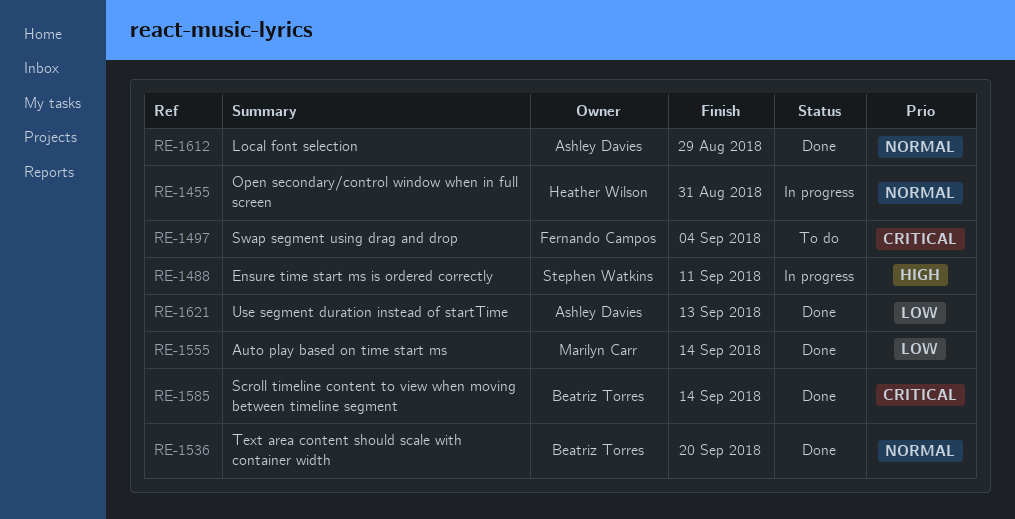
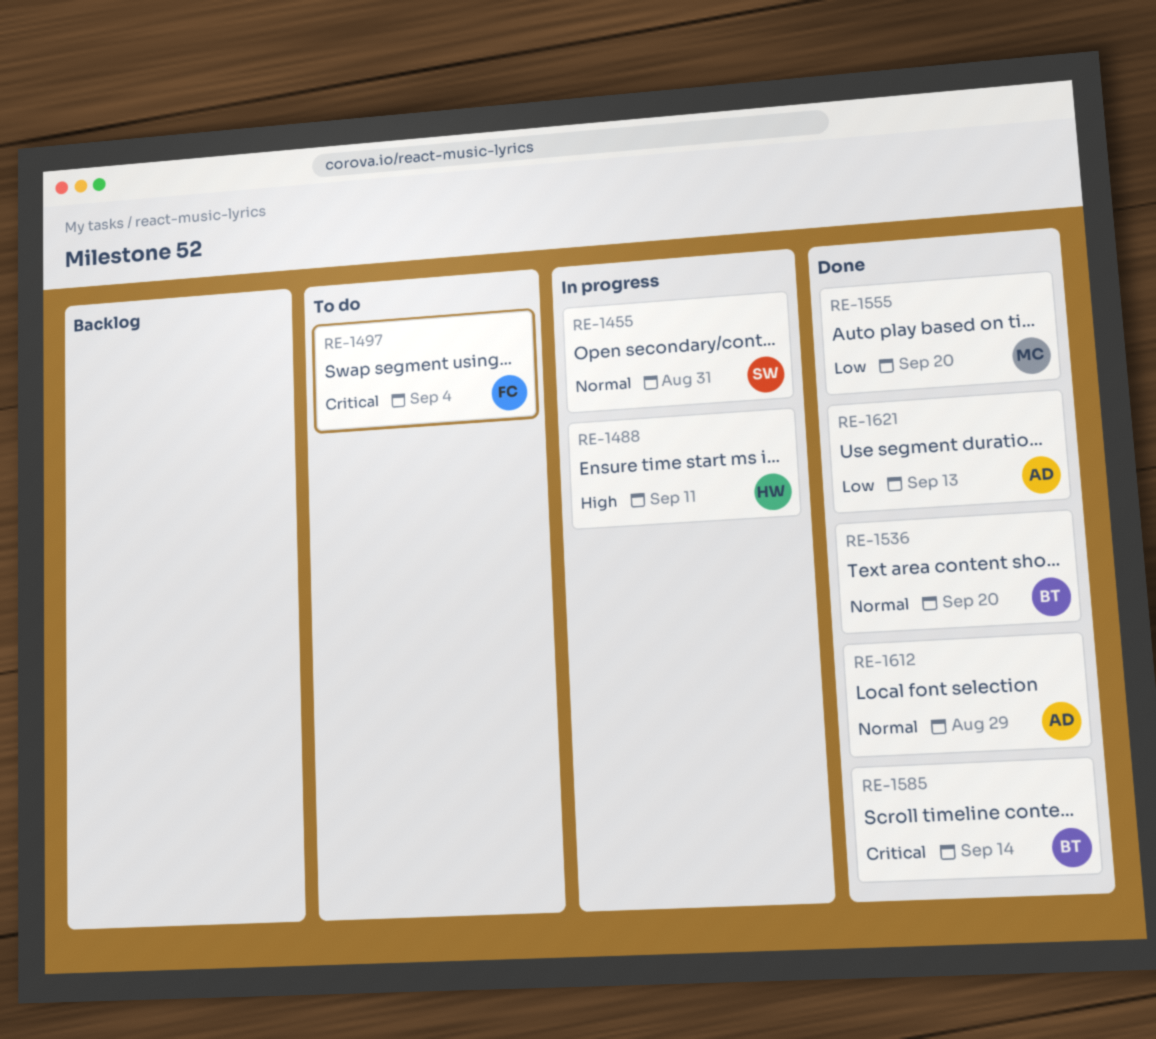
RE-1455, owner: Heather Wilson -> Stephen Watkins
RE-1488, owner: Stephen Watkins -> Heather Wilson
RE-1555, due: Sep 14 -> Sep 20

